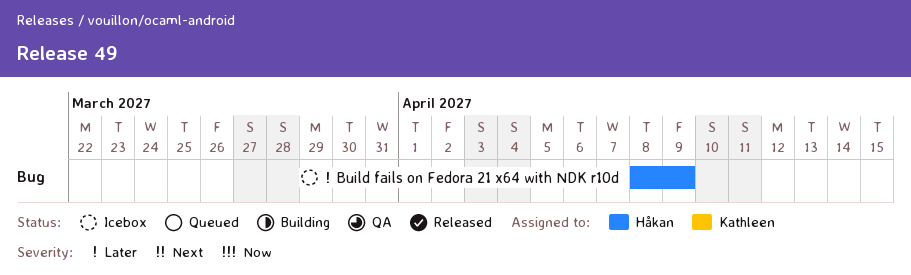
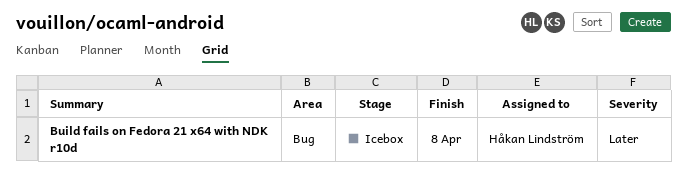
Build fails on Fedora 21 x64 with NDK r10d, due: Apr 9 -> Apr 8

